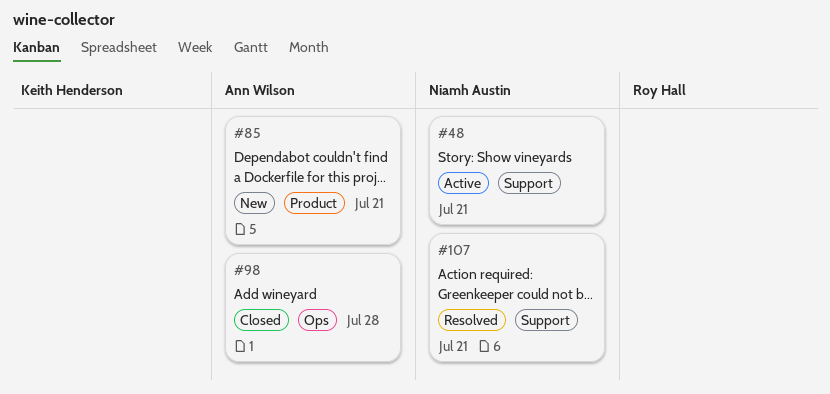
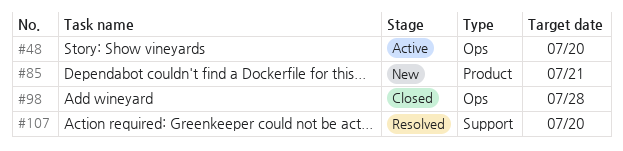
#48, label: Support -> Ops
#48, due: Jul 21 -> Jul 20
#107, due: Jul 21 -> Jul 20

